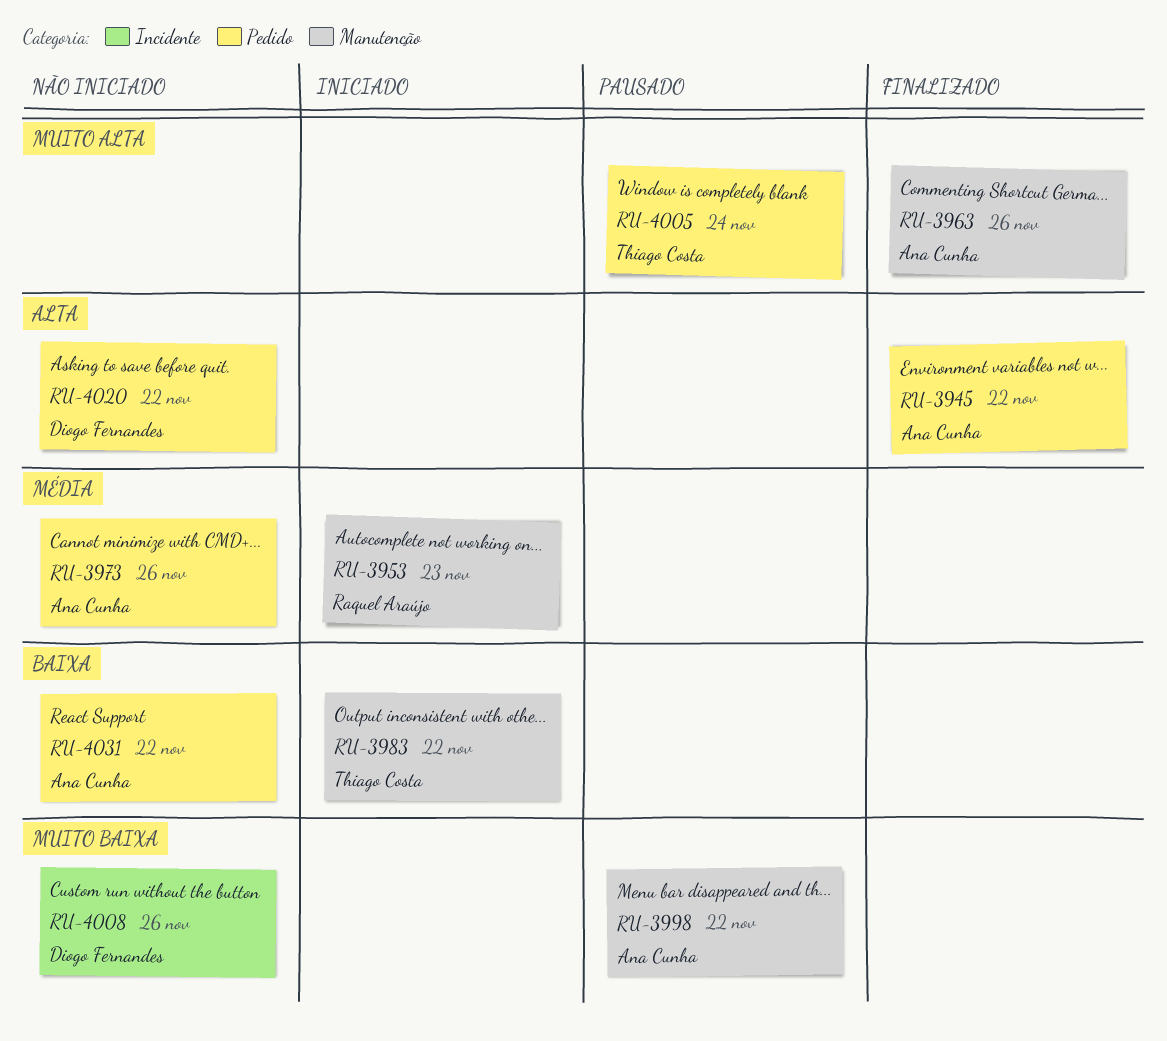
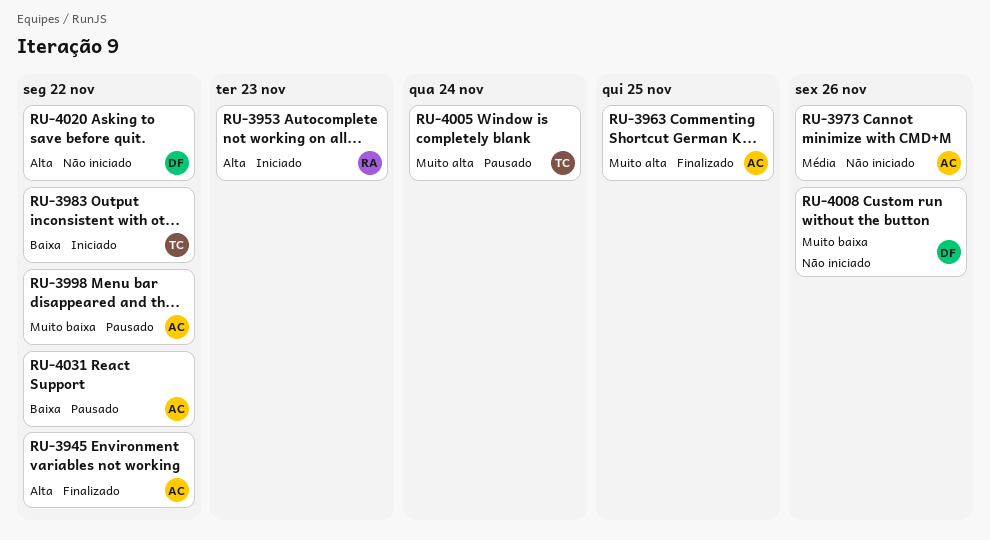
RU-3953, priority: Média -> Alta
RU-3963, due: Nov 26 -> Nov 25
RU-4031, status: Não iniciado -> Pausado

